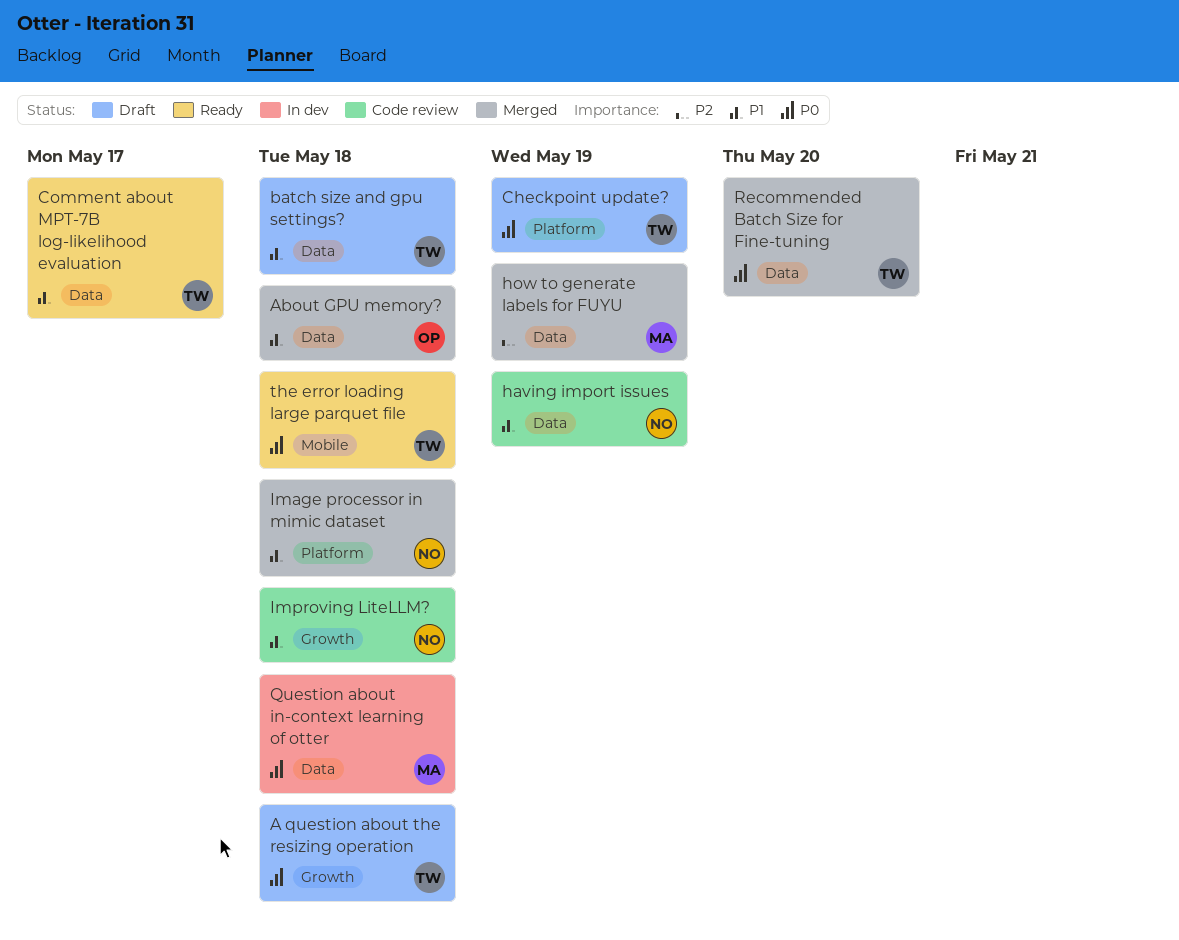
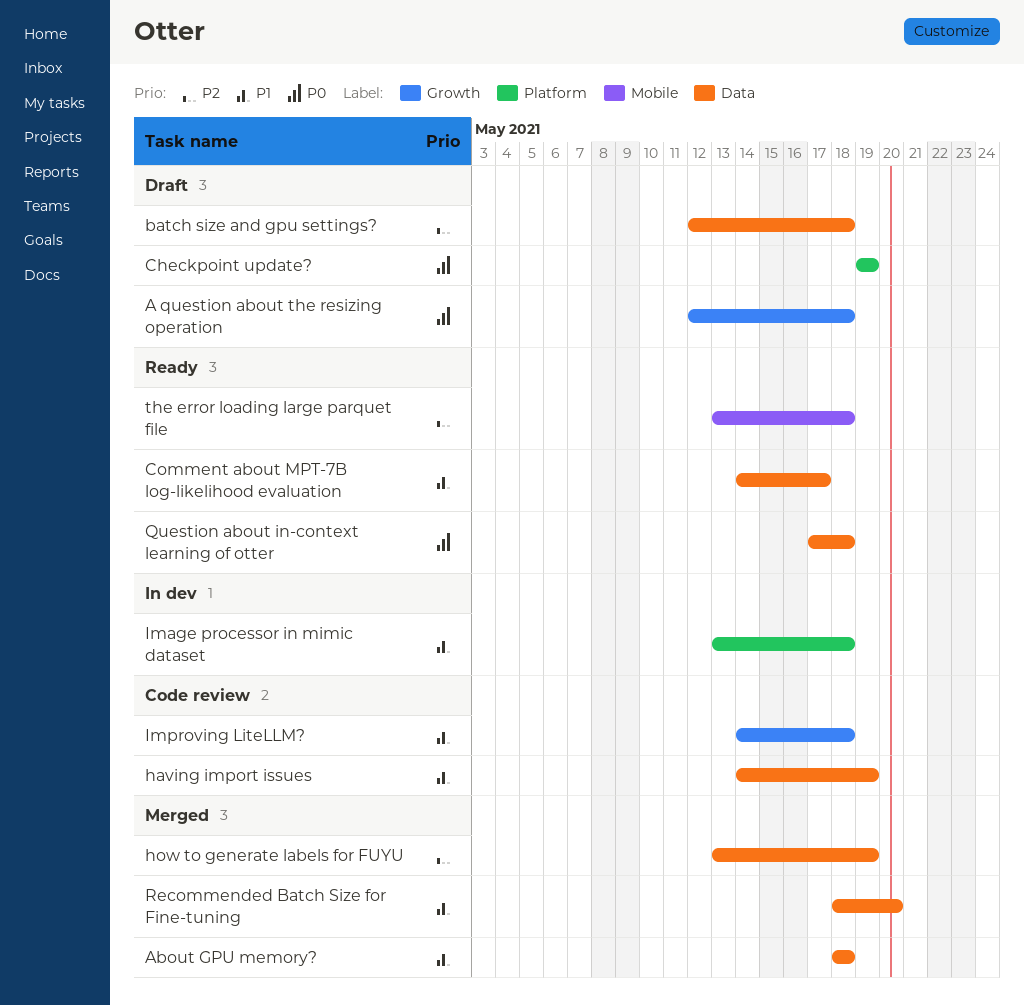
batch size and gpu settings?, priority: P1 -> P2
Image processor in mimic dataset, status: Merged -> In dev
Question about in-context learning of otter, status: In dev -> Ready
Recommended Batch Size for Fine-tuning, priority: P0 -> P1
the error loading large parquet file, priority: P0 -> P2

